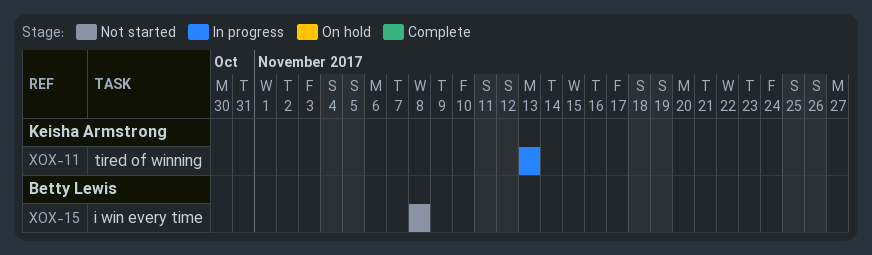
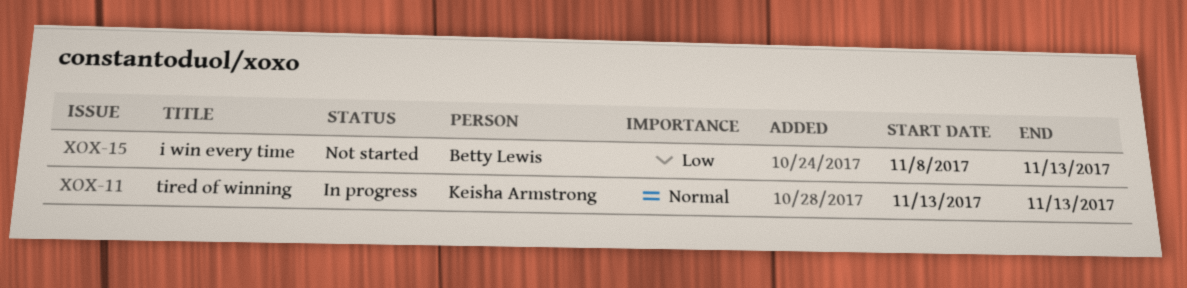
XOX-15, due: Nov 8 -> Nov 13

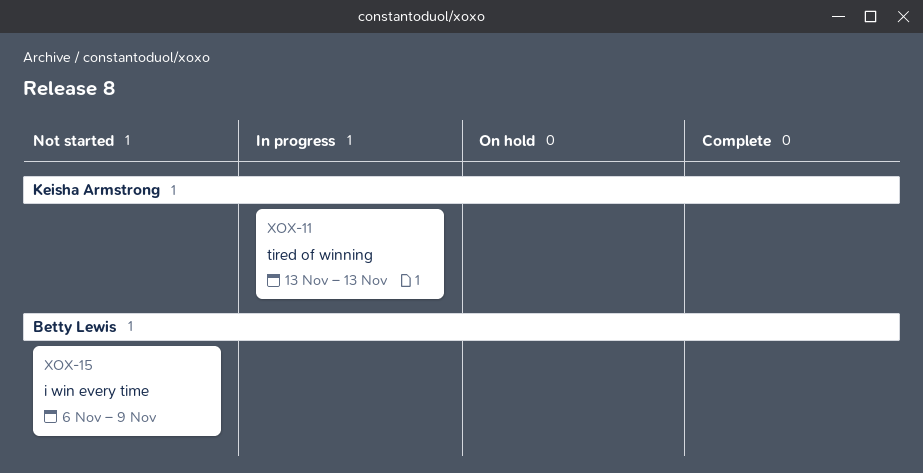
XOX-15, start: Nov 8 -> Nov 6
XOX-15, due: Nov 13 -> Nov 9

